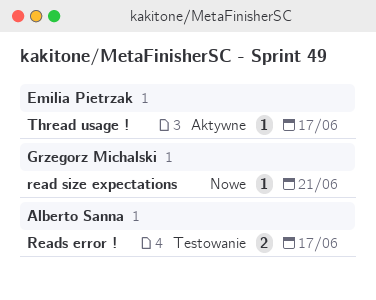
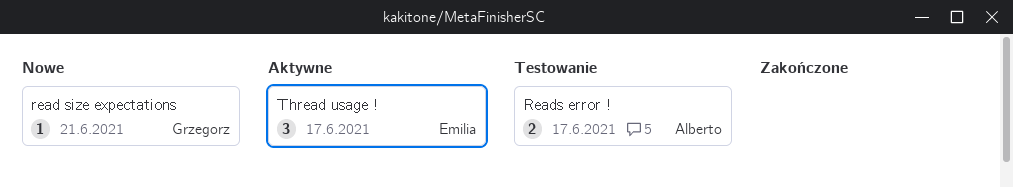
Thread usage !, estimate: 1 -> 3

